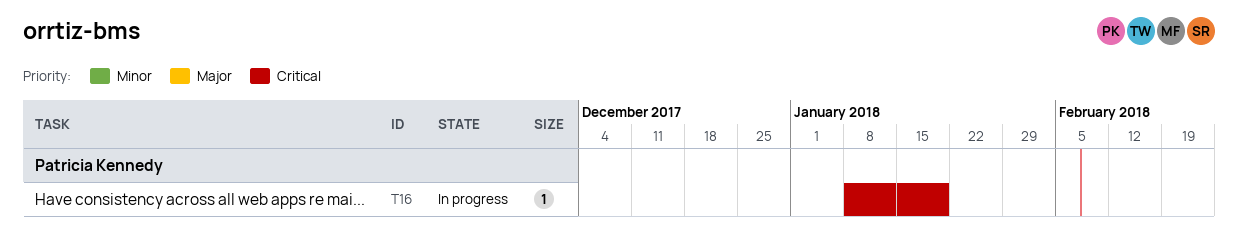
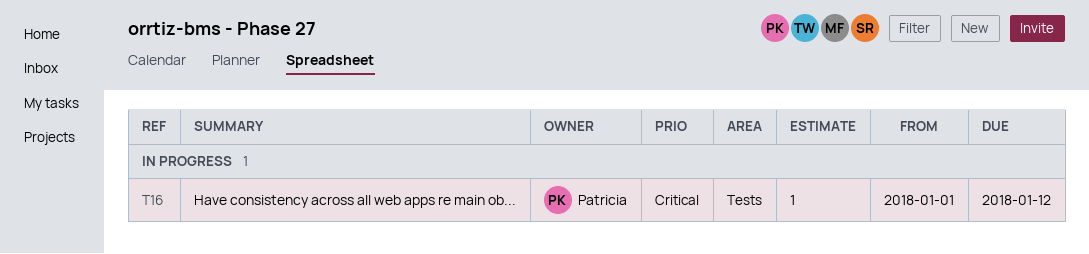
T16, start: Jan 8 -> Jan 1
T16, due: Jan 19 -> Jan 12

